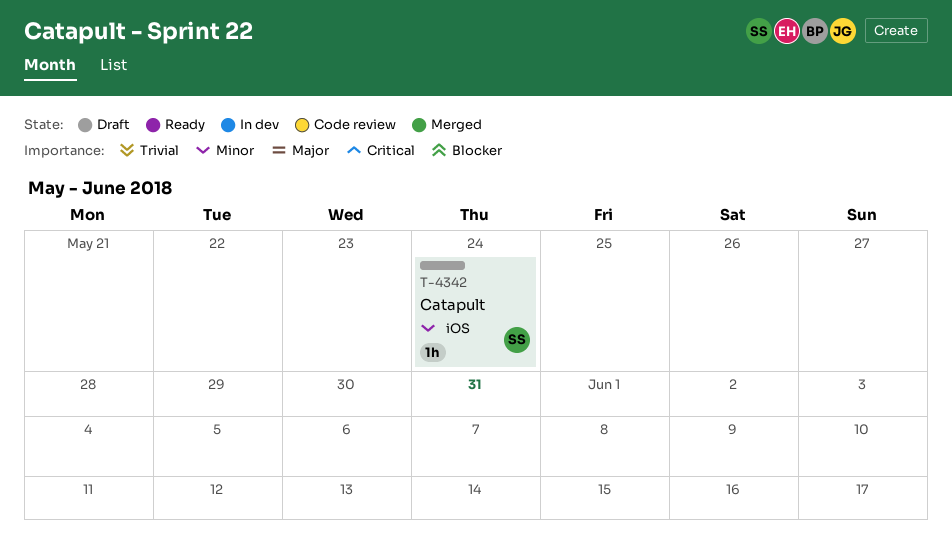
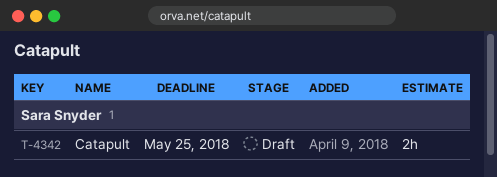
T-4342, estimate: 1h -> 2h
T-4342, due: May 24 -> May 25

